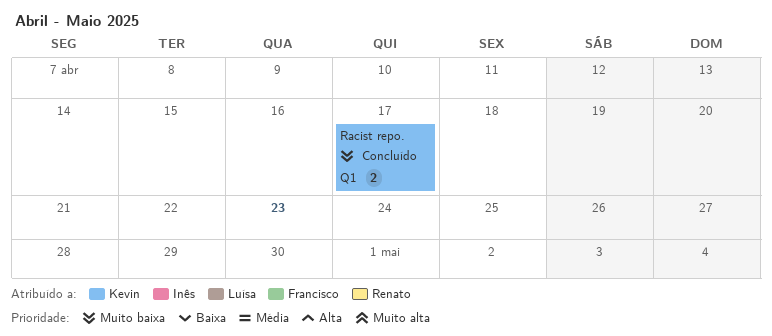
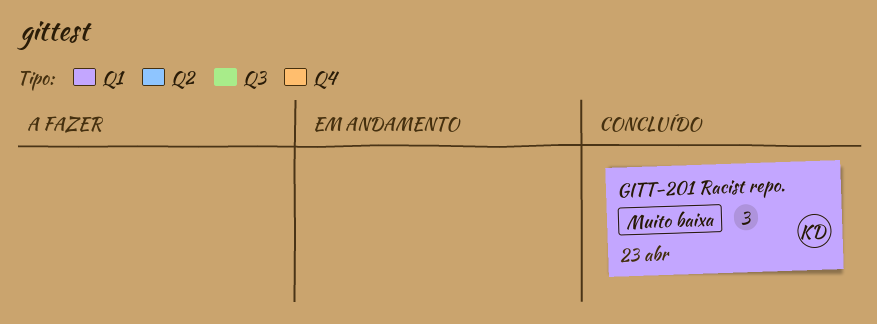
Racist repo., estimate: 2 -> 3
Racist repo., due: Apr 17 -> Apr 23

